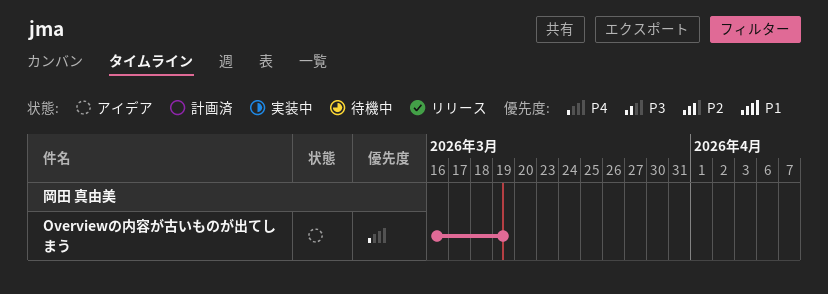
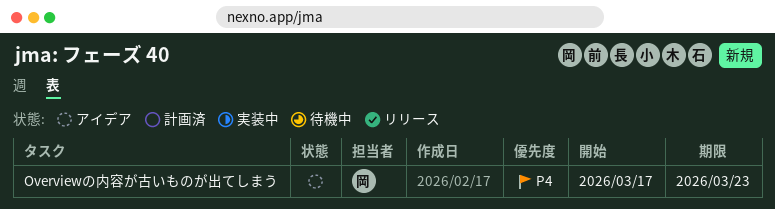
Overviewの内容が古いものが出てしまう, start: Mar 16 -> Mar 17
Overviewの内容が古いものが出てしまう, due: Mar 19 -> Mar 23

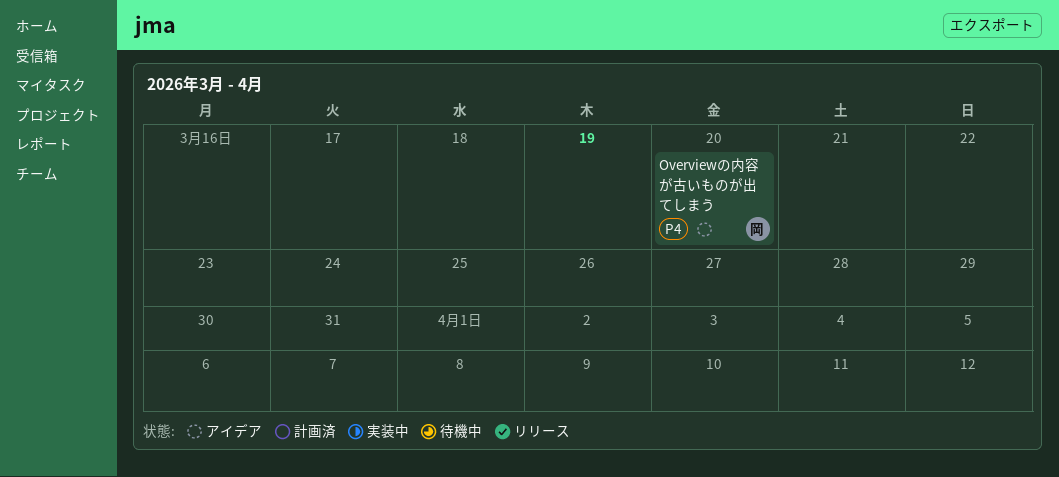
Overviewの内容が古いものが出てしまう, due: Mar 23 -> Mar 20

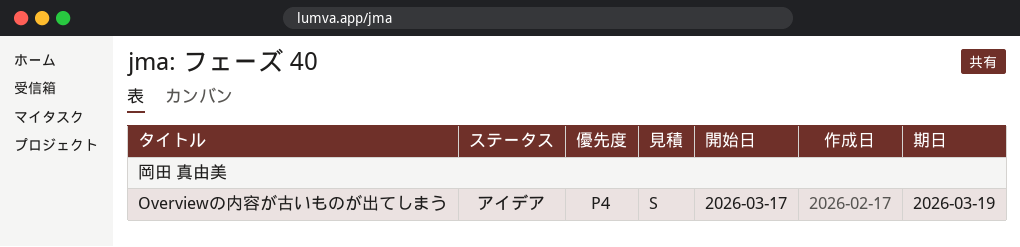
Overviewの内容が古いものが出てしまう, due: Mar 20 -> Mar 19

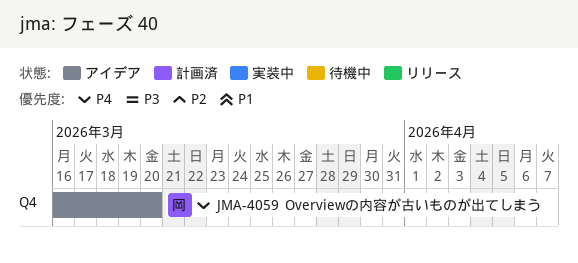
Overviewの内容が古いものが出てしまう, start: Mar 17 -> Mar 16
Overviewの内容が古いものが出てしまう, due: Mar 19 -> Mar 20

